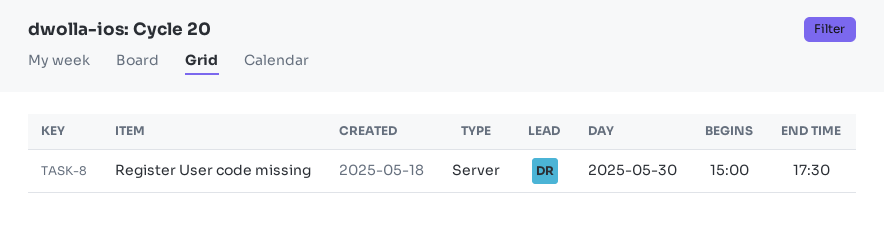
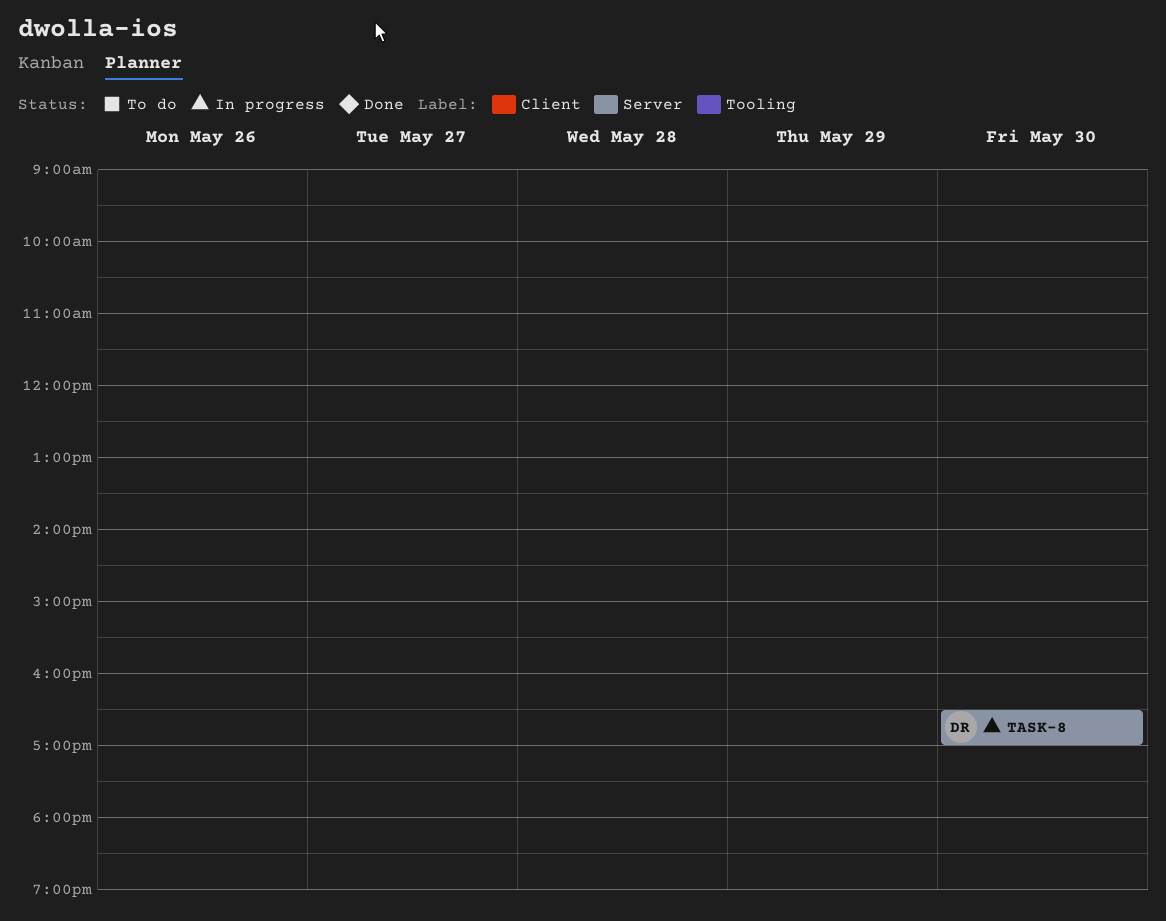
TASK-8, begins: 15:00 -> 16:30
TASK-8, ends: 17:30 -> 17:00

